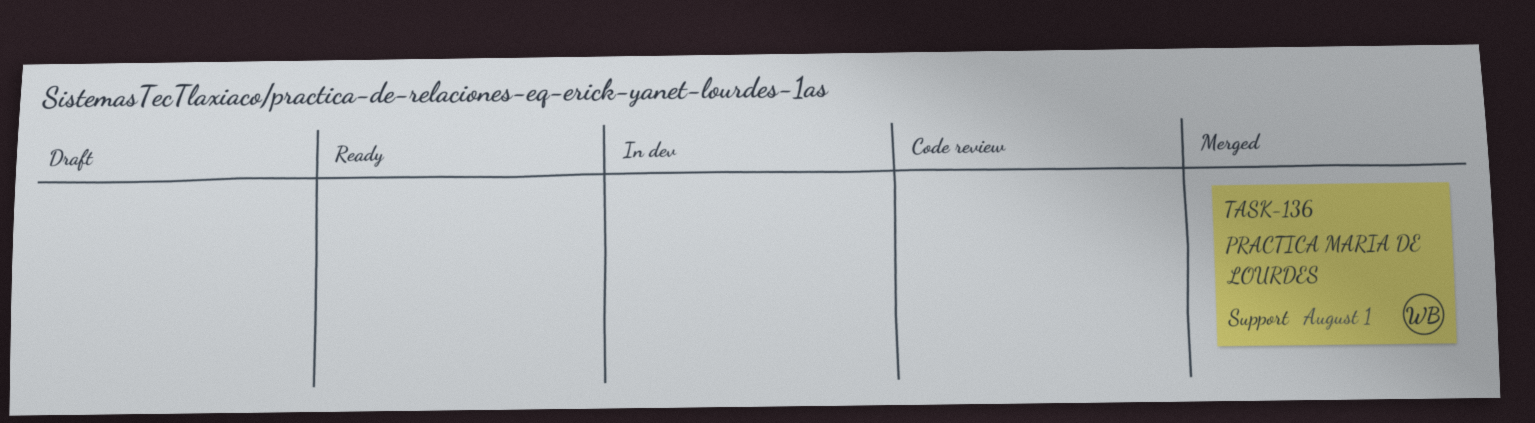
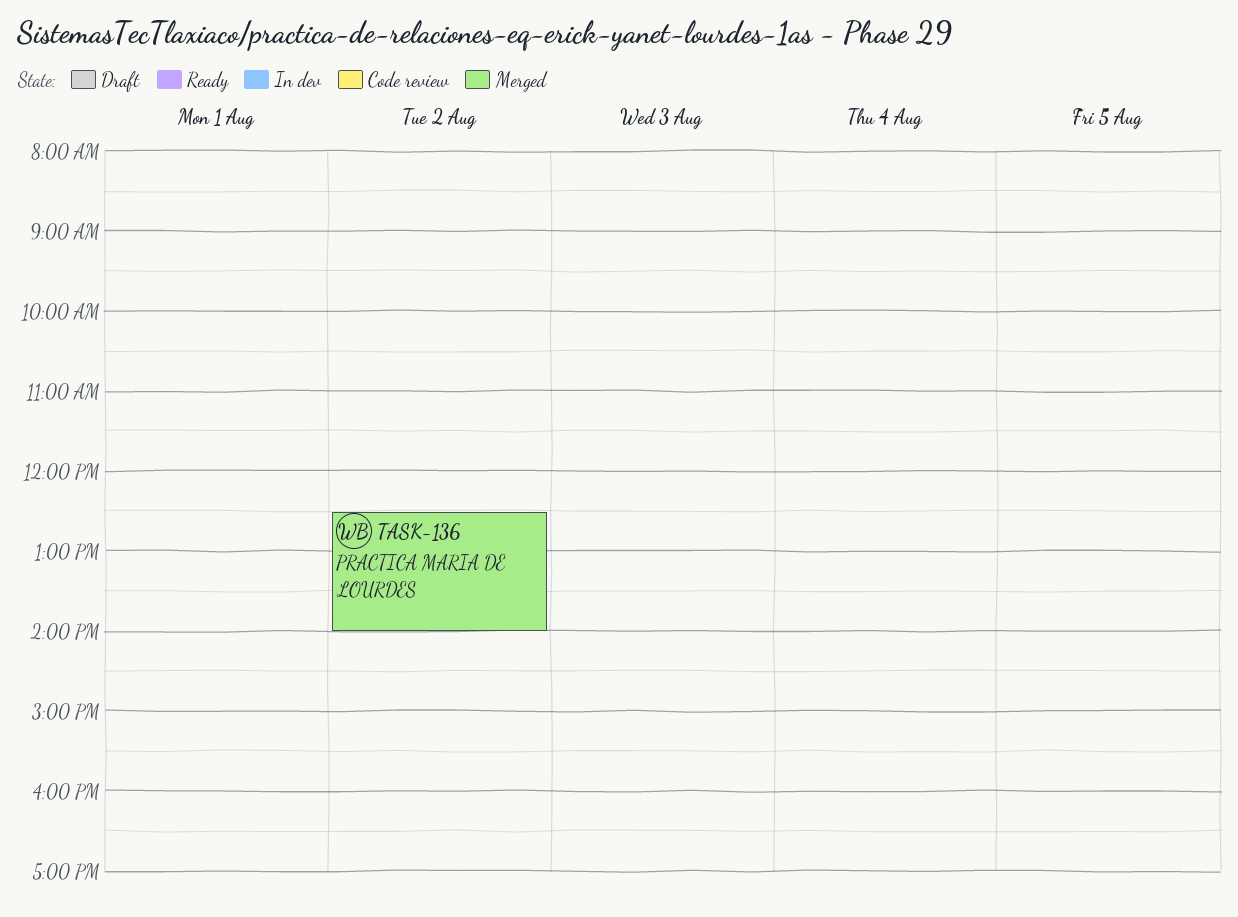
TASK-136, day: Aug 1 -> Aug 2

